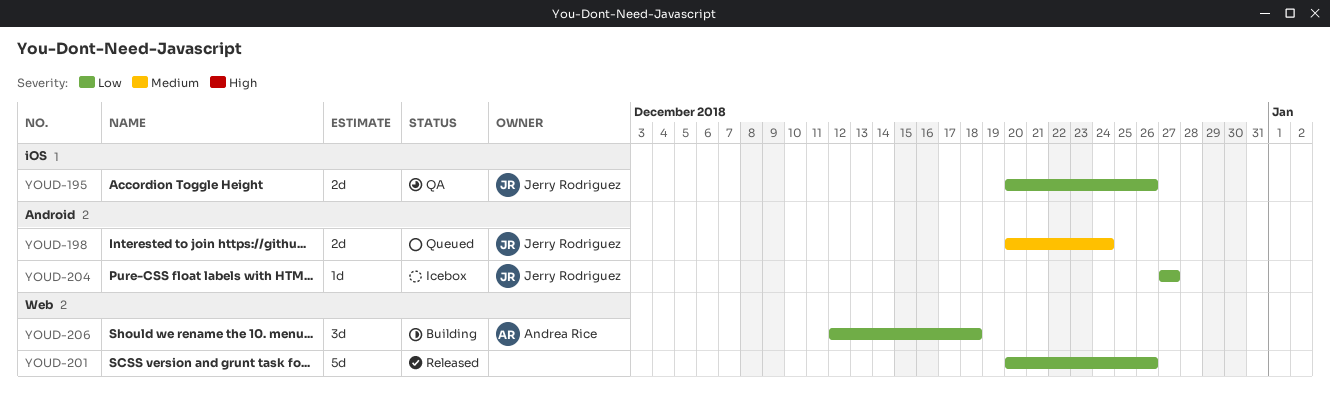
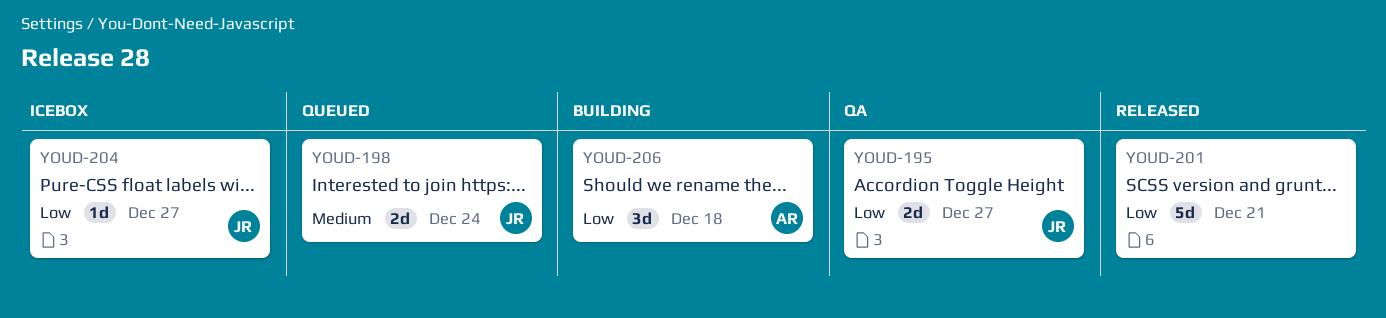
YOUD-195, due: Dec 26 -> Dec 27
YOUD-201, due: Dec 26 -> Dec 21

